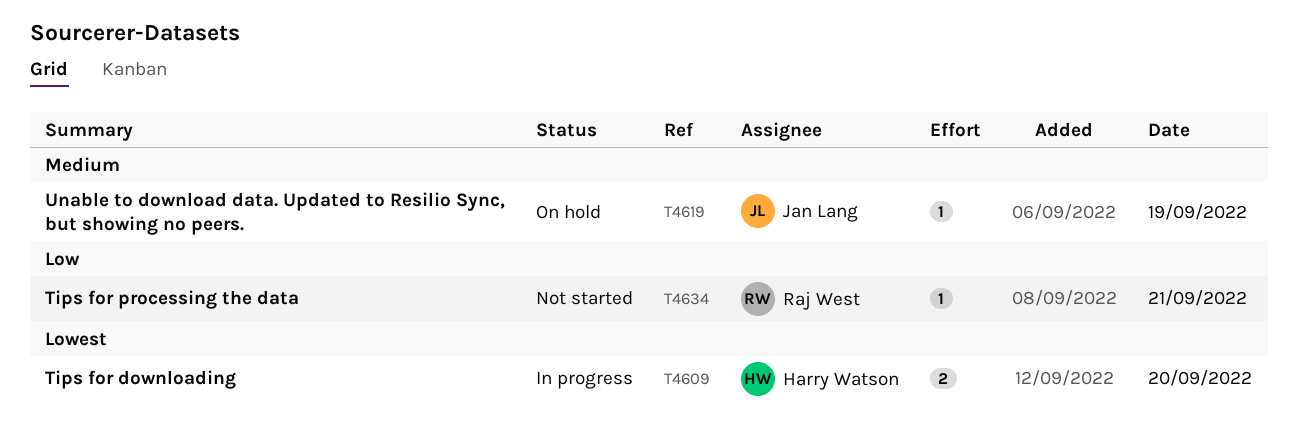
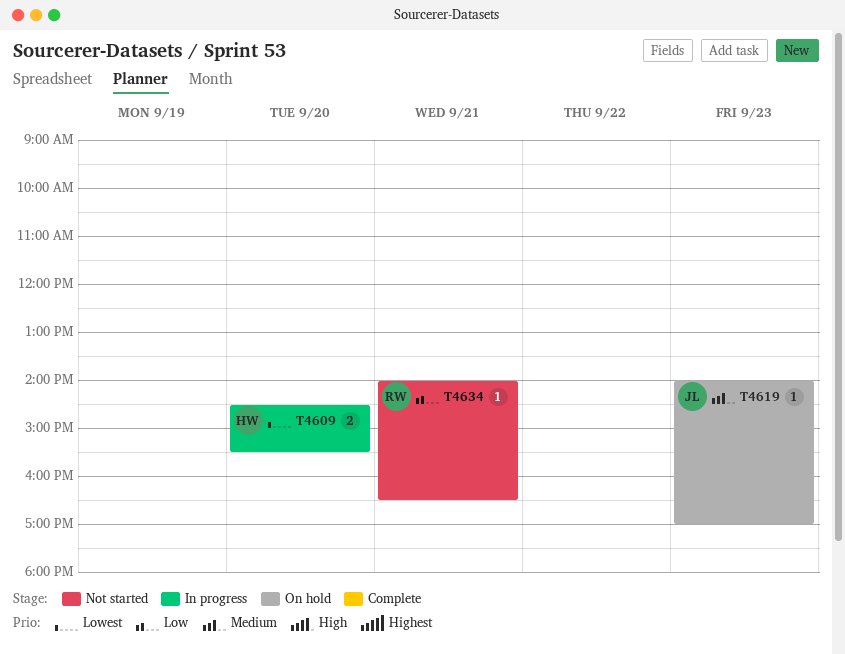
T4619, day: Sep 19 -> Sep 23

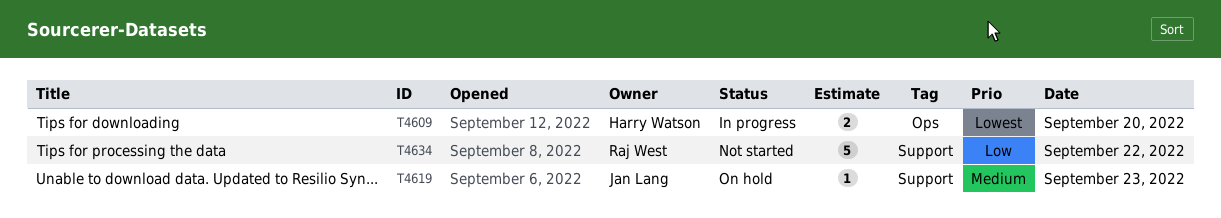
T4634, estimate: 1 -> 5
T4634, day: Sep 21 -> Sep 22

